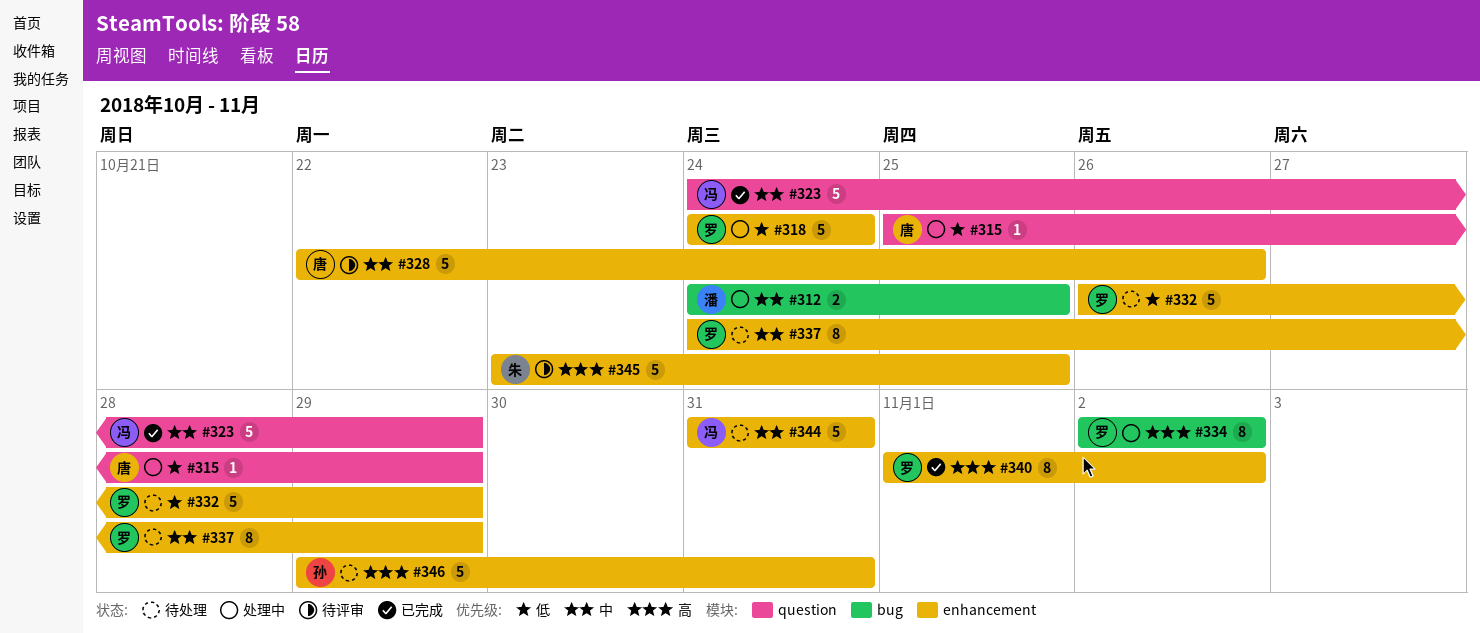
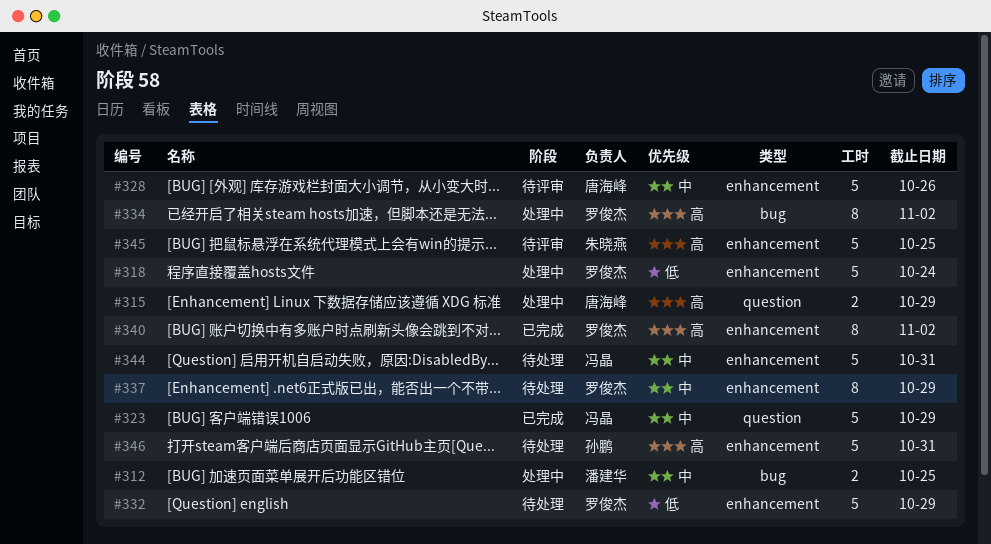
#315, priority: 低 -> 高
#315, estimate: 1 -> 2

